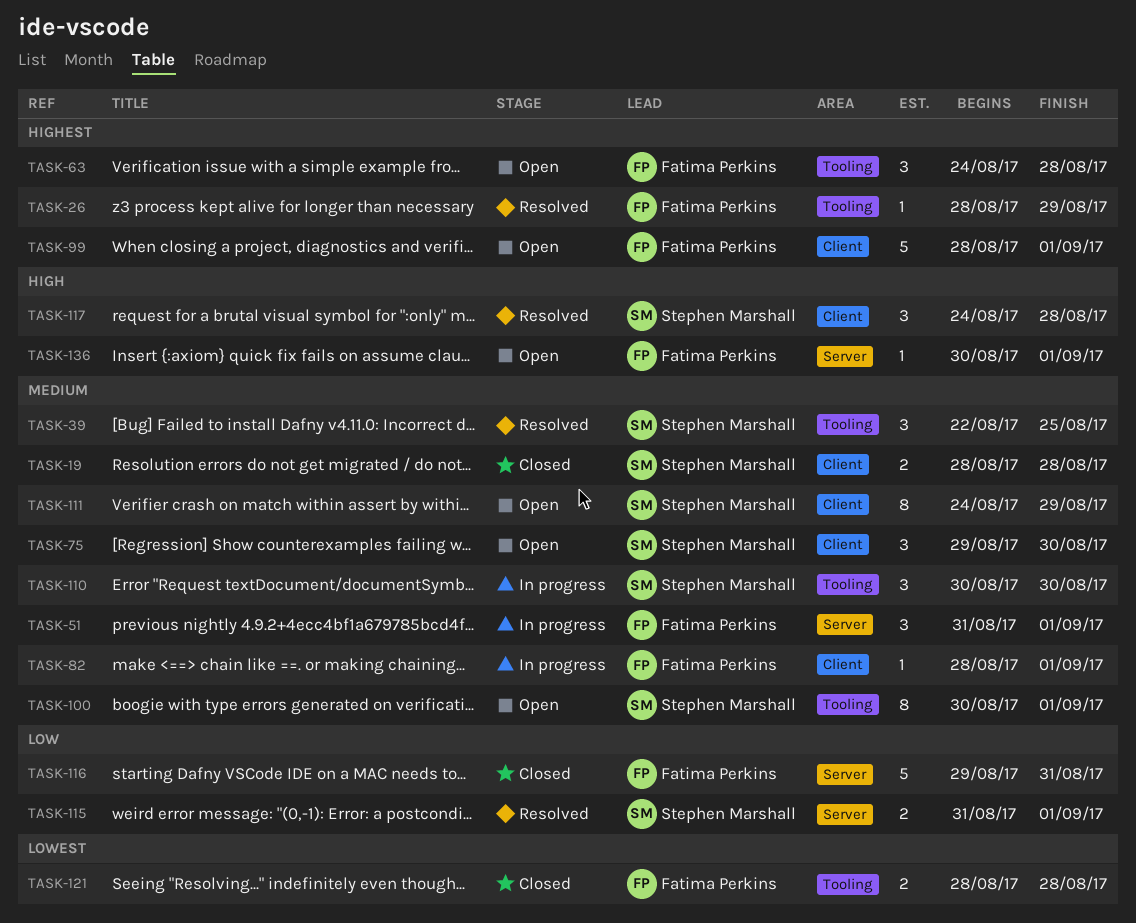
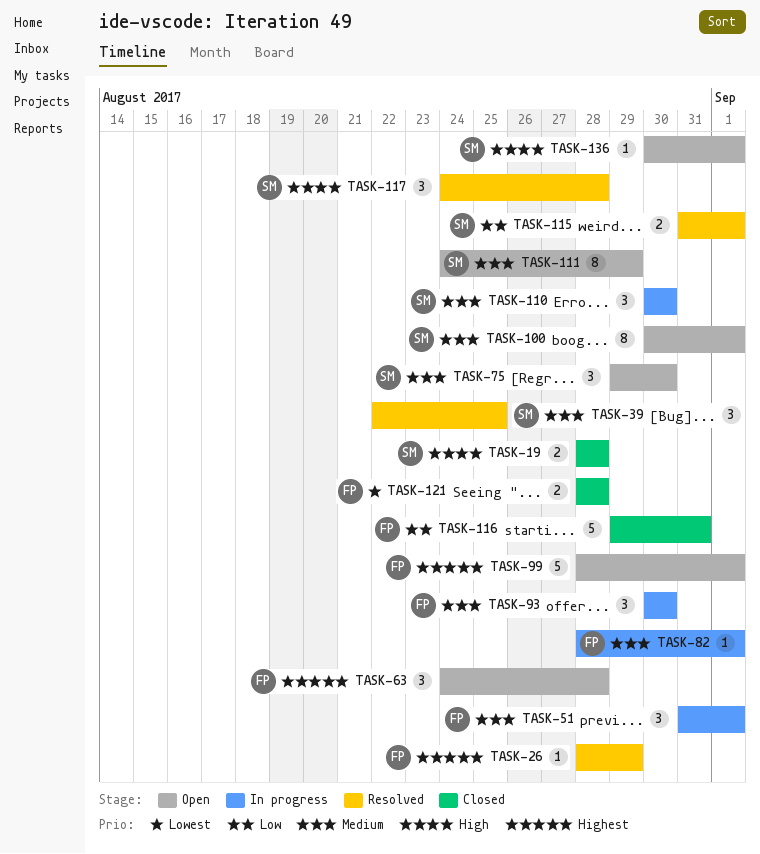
TASK-19, priority: Medium -> High
TASK-93: none -> present
TASK-136, owner: Fatima Perkins -> Stephen Marshall

